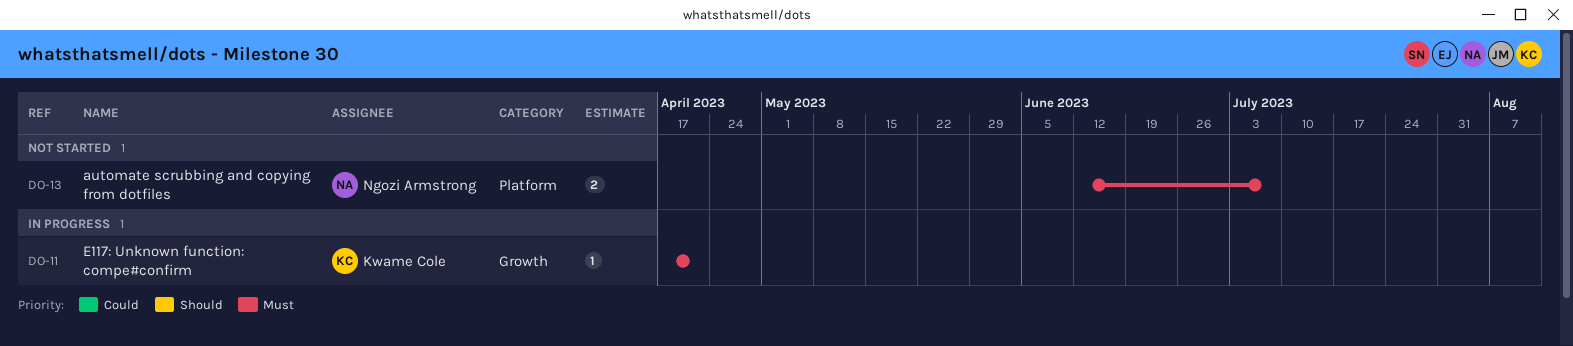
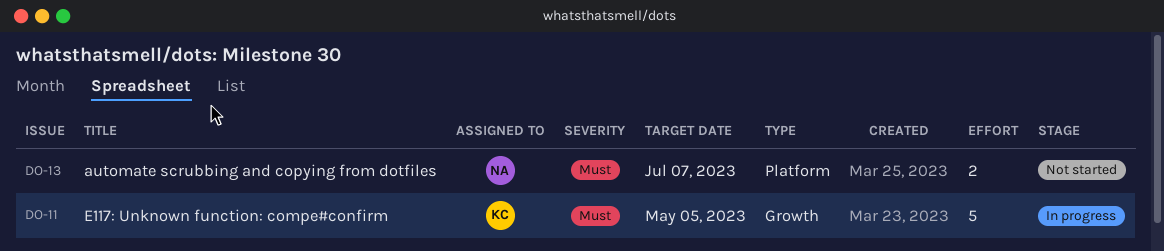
DO-11, estimate: 1 -> 5
DO-11, due: Apr 21 -> May 5

